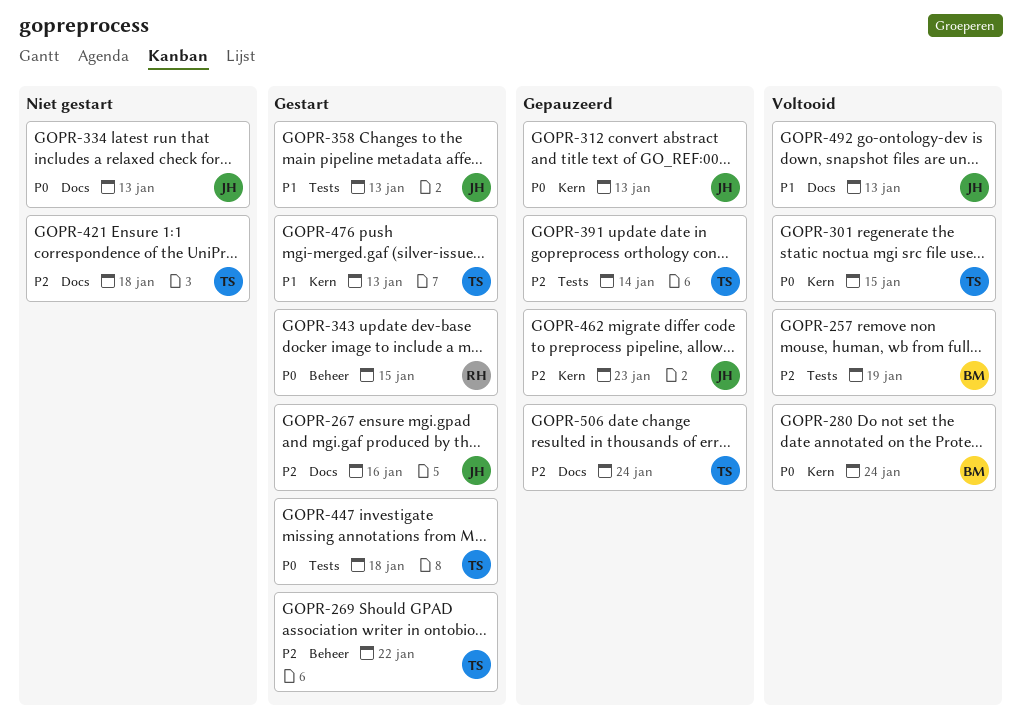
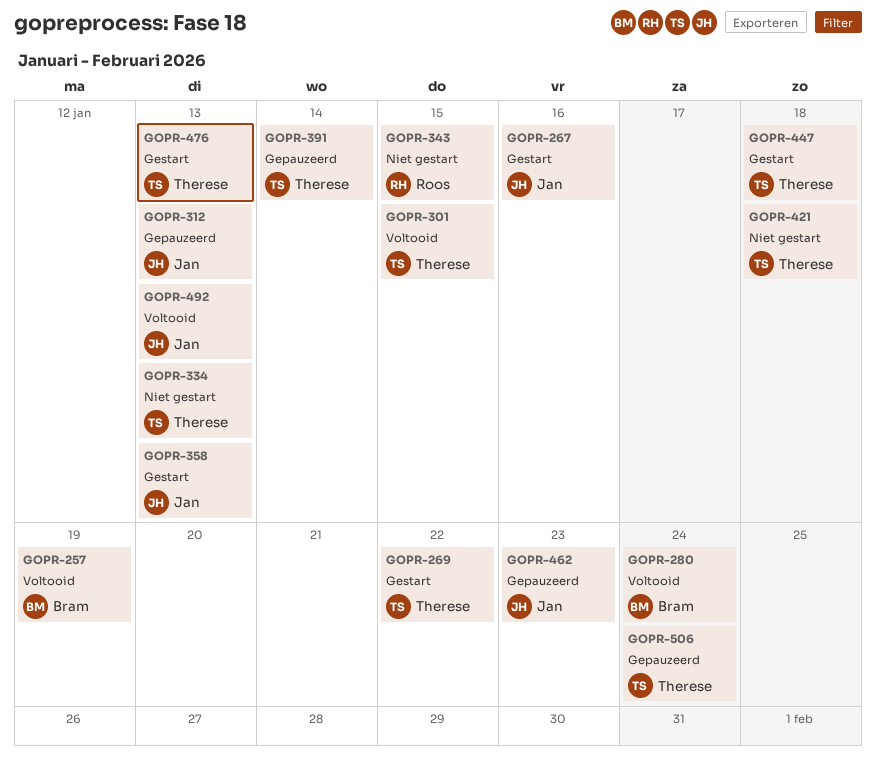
GOPR-334, owner: Jan -> Therese
GOPR-343, status: Gestart -> Niet gestart

